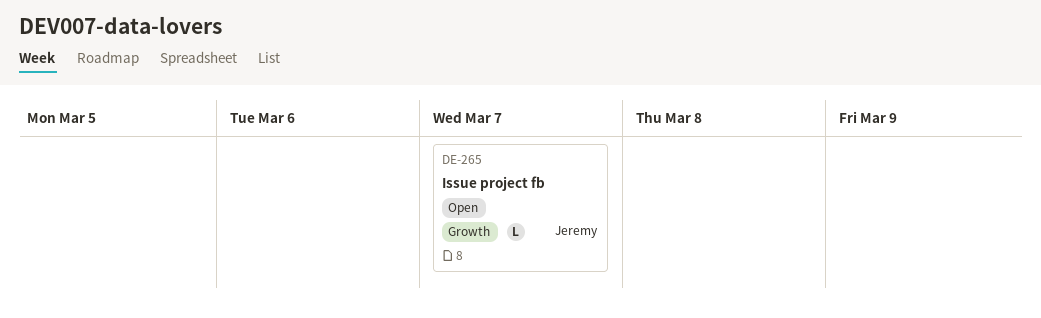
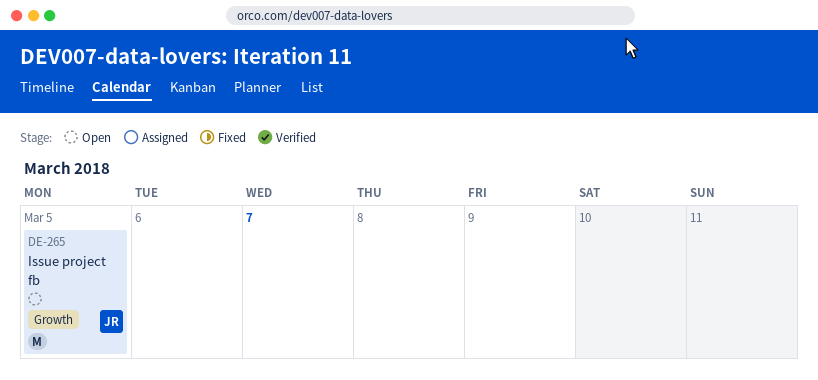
DE-265, estimate: L -> M
DE-265, due: Mar 7 -> Mar 5

